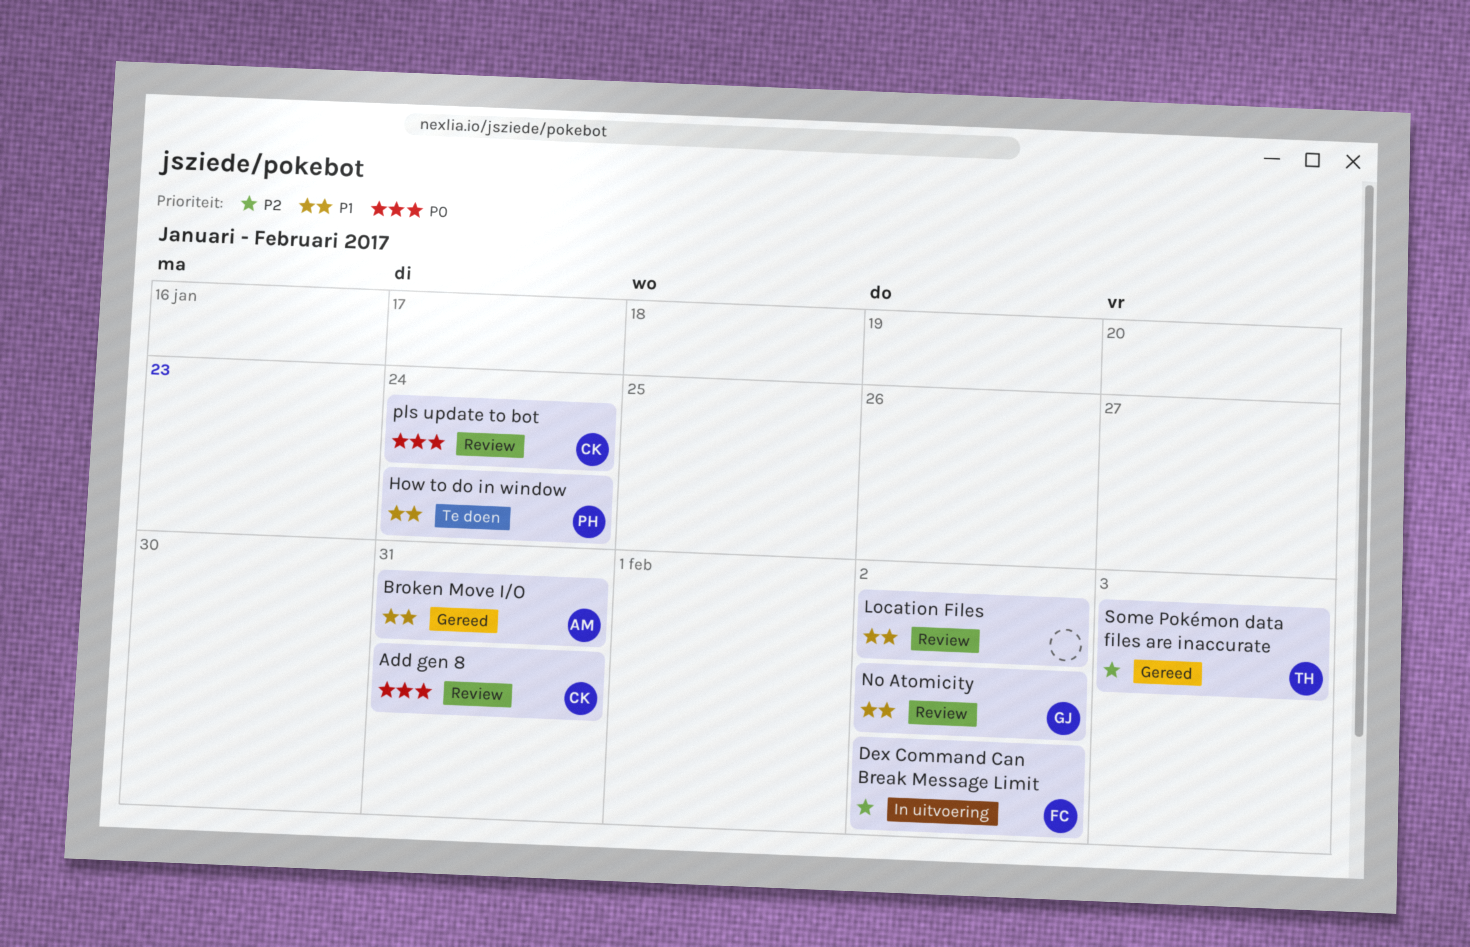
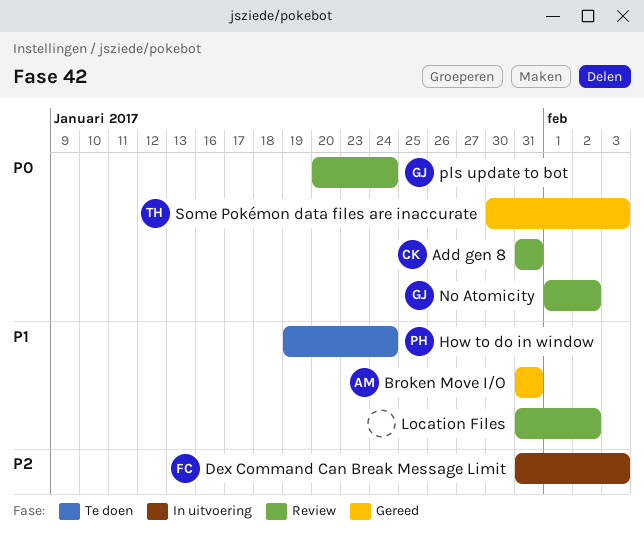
Dex Command Can Break Message Limit, due: Feb 2 -> Feb 3
No Atomicity, priority: P1 -> P0
pls update to bot, owner: CK -> GJ
Some Pokémon data files are inaccurate, priority: P2 -> P0

